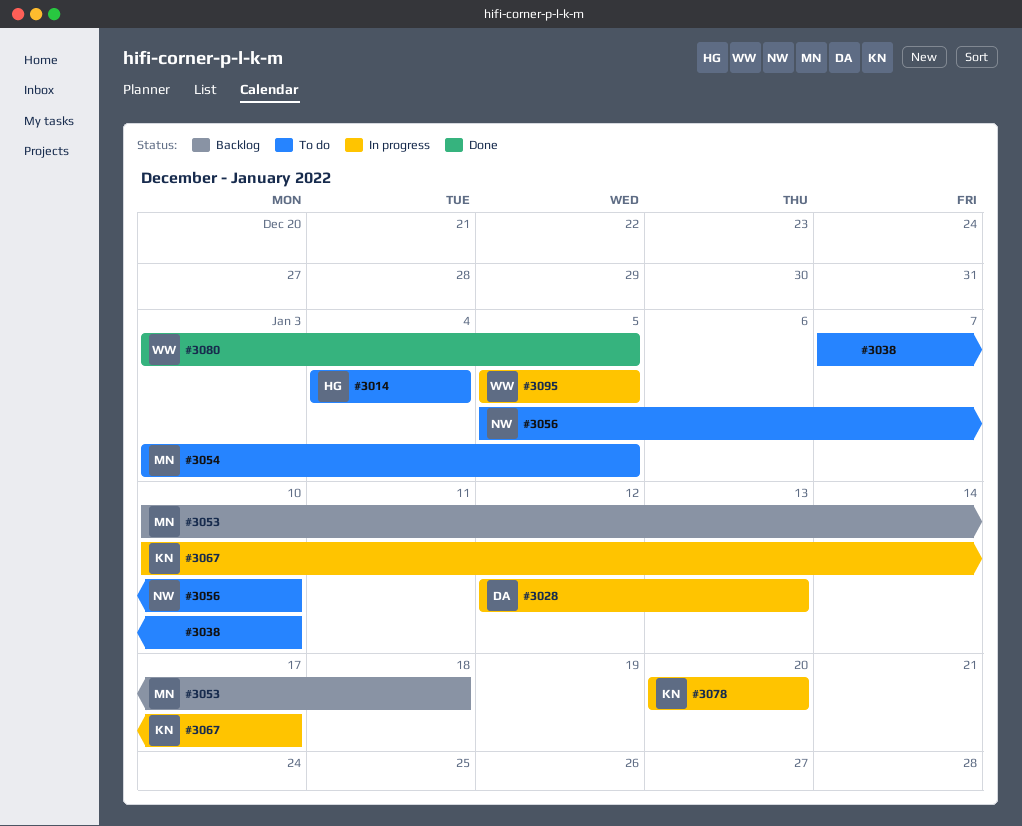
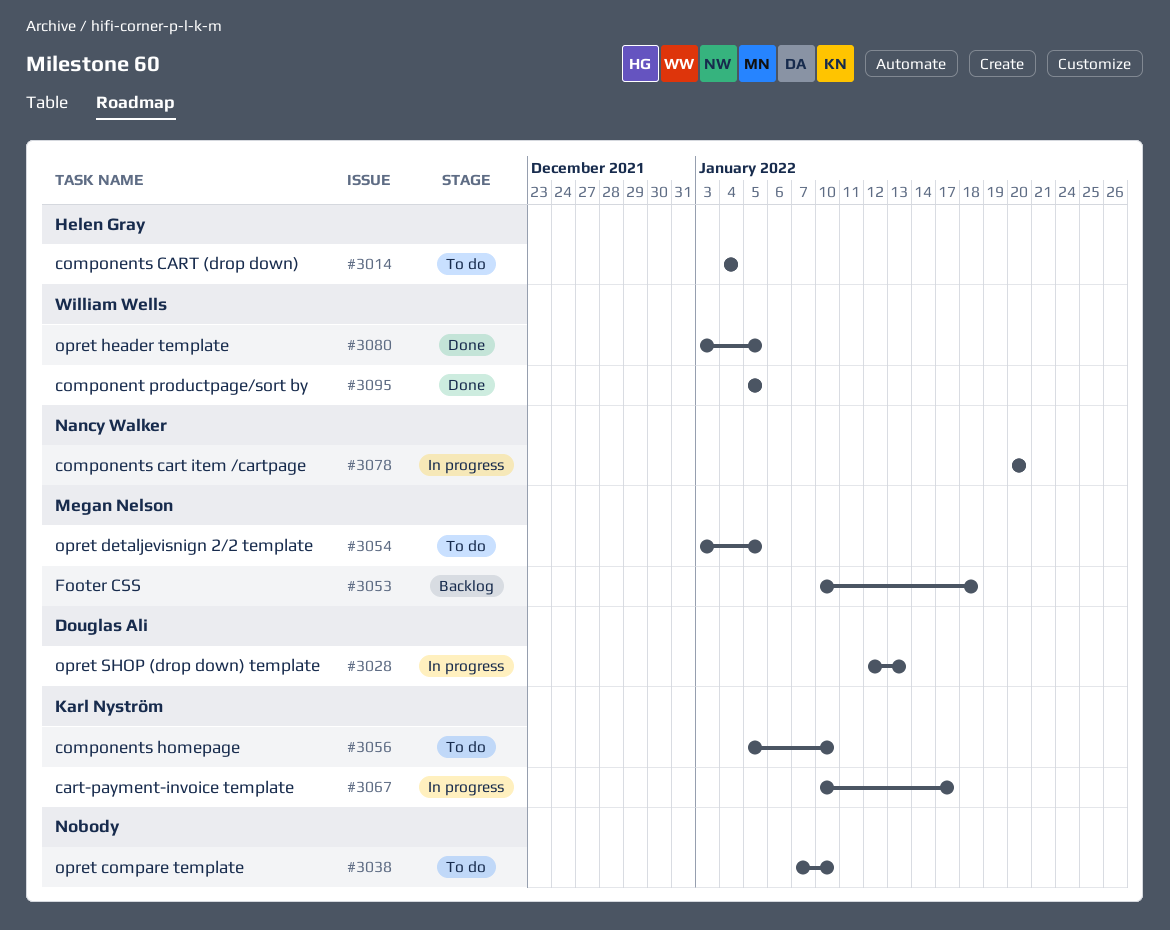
#3056, owner: Nancy Walker -> Karl Nyström
#3078, owner: Karl Nyström -> Nancy Walker
#3095, status: In progress -> Done

